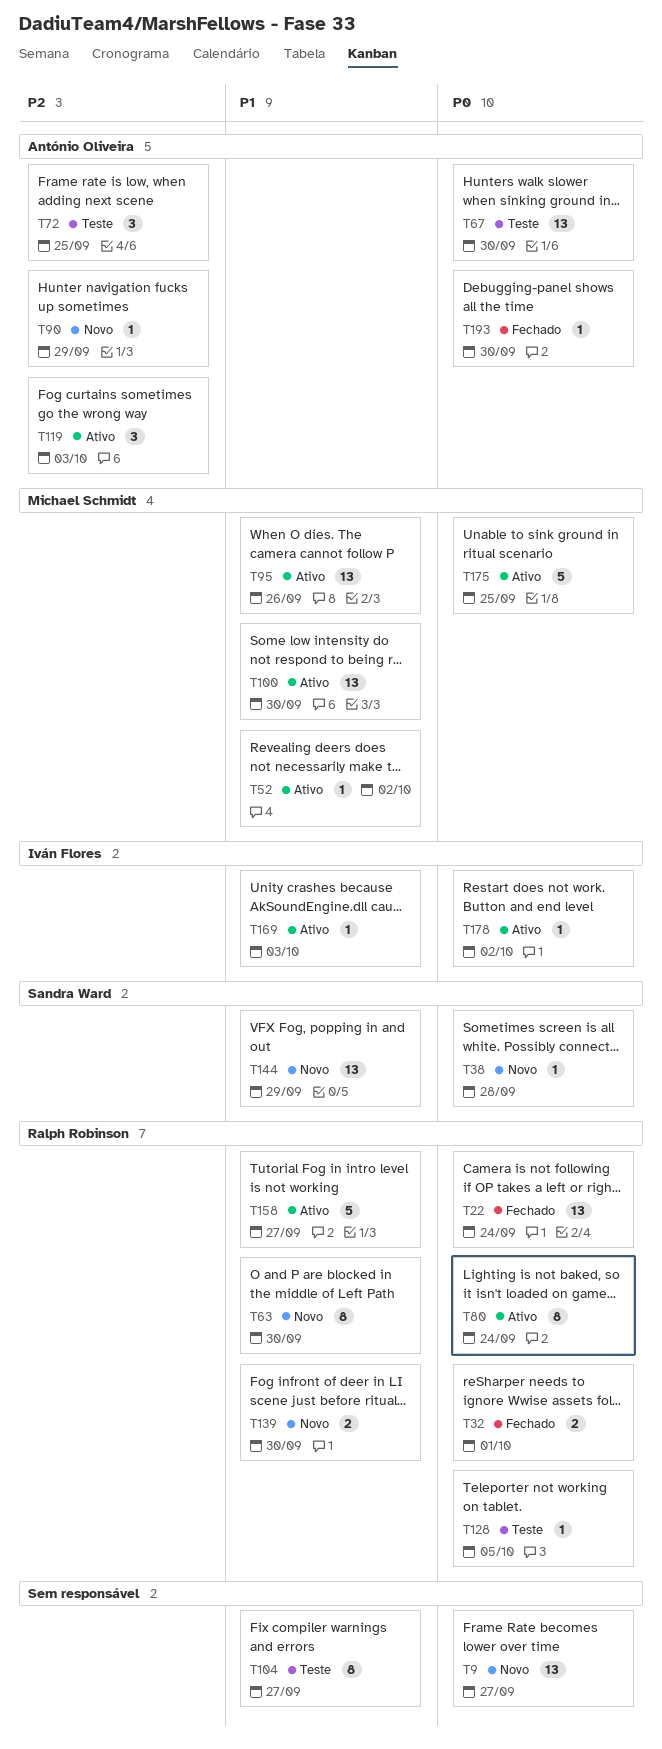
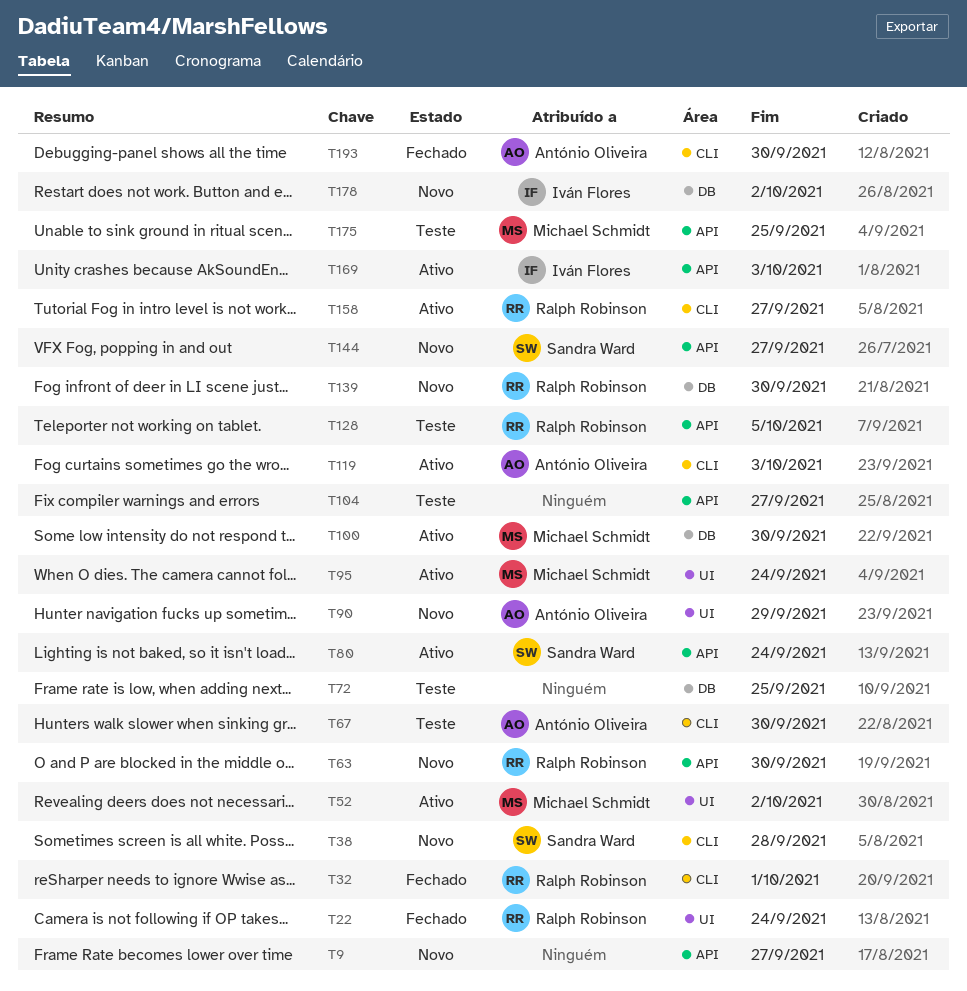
T72, owner: António Oliveira -> none
T80, owner: Ralph Robinson -> Sandra Ward
T95, due: Sep 26 -> Sep 24
T144, due: Sep 29 -> Sep 27
T175, status: Ativo -> Teste
T178, status: Ativo -> Novo

